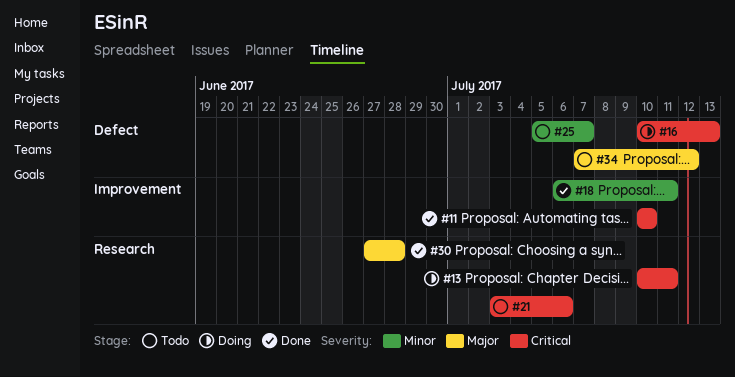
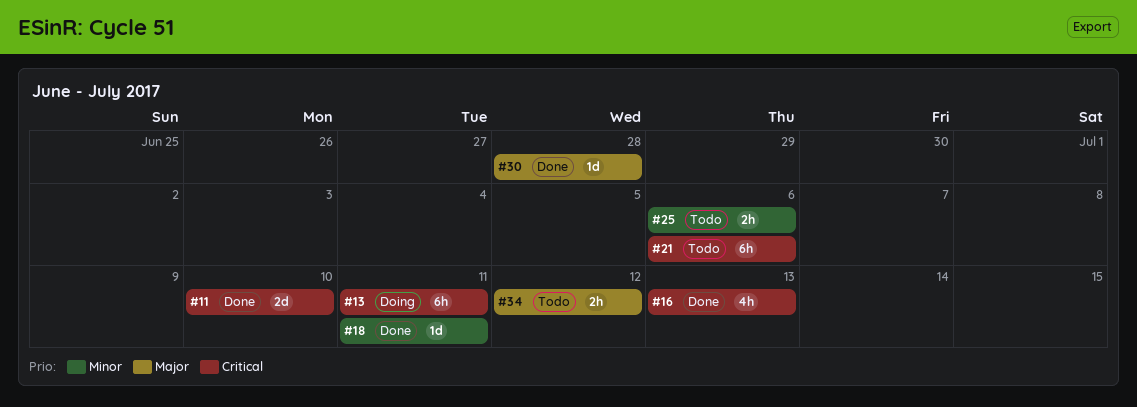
#16, status: Doing -> Done
#25, due: Jul 7 -> Jul 6

